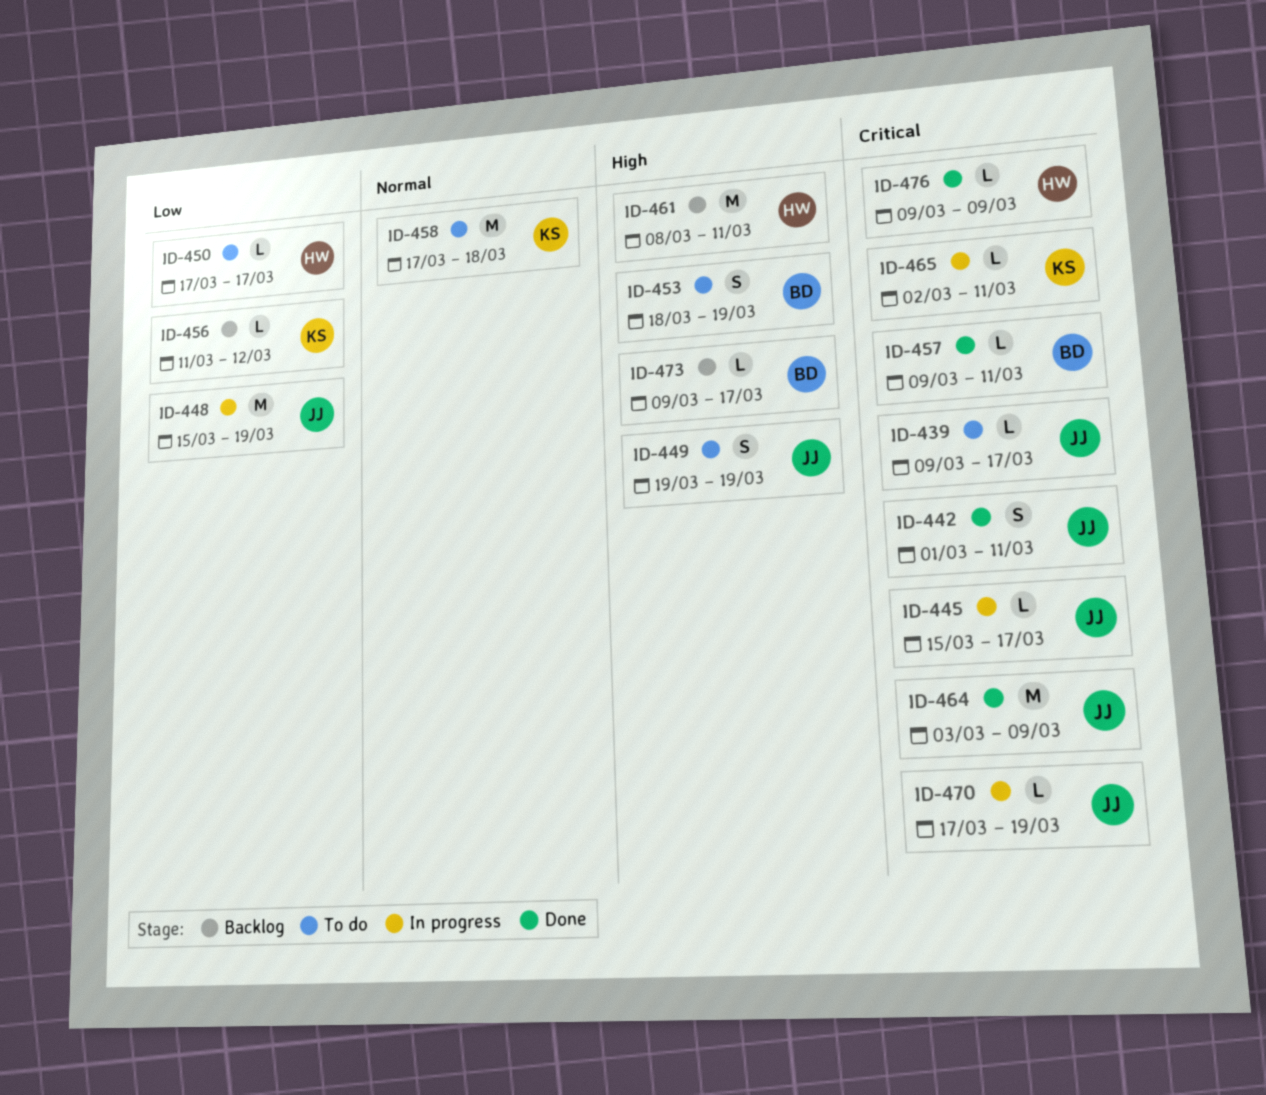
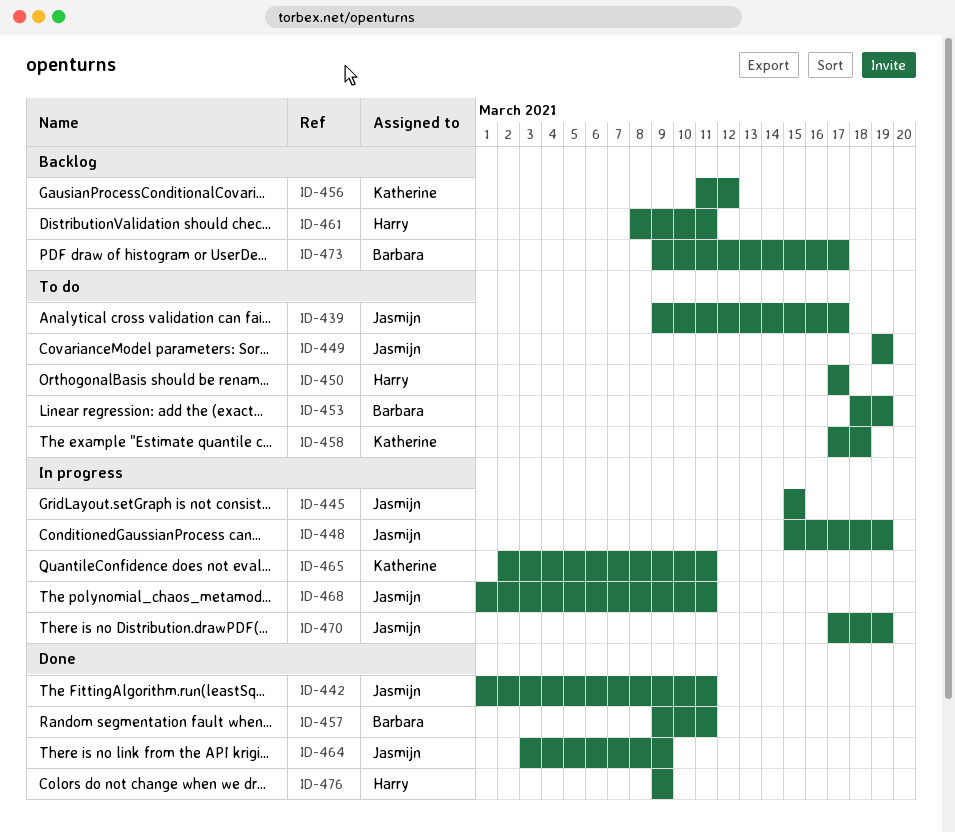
ID-445, due: Mar 17 -> Mar 15
ID-468: none -> present

